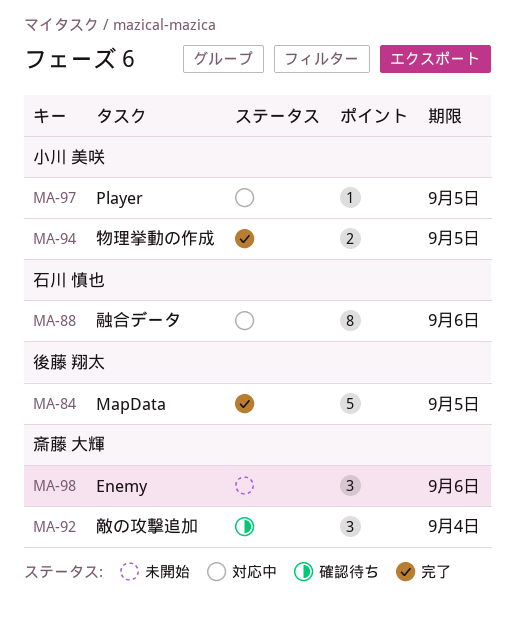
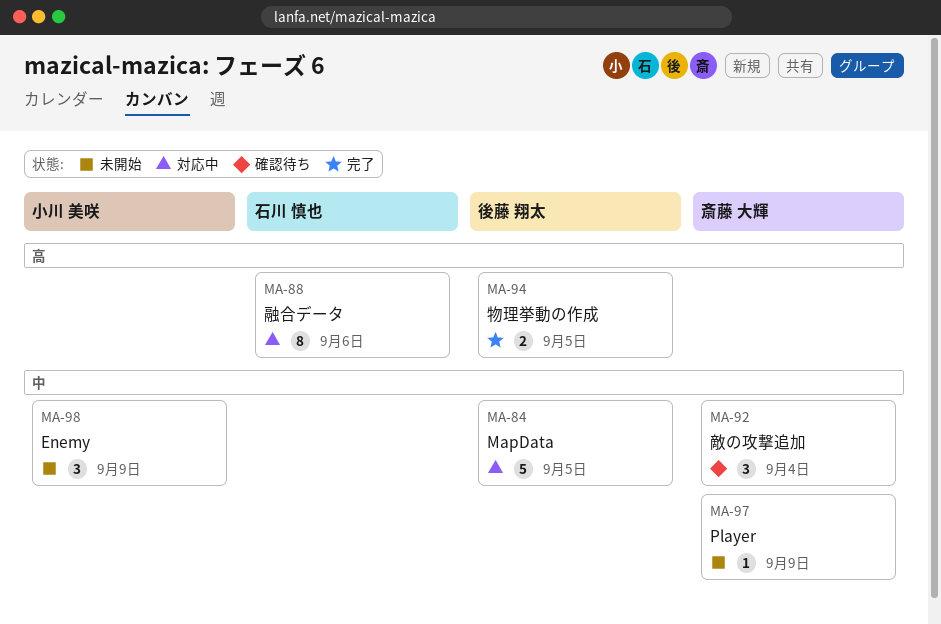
MA-84, status: 完了 -> 対応中
MA-94, owner: 小川 美咲 -> 後藤 翔太
MA-97, status: 対応中 -> 未開始
MA-97, owner: 小川 美咲 -> 斎藤 大輝
MA-97, due: Sep 5 -> Sep 9
MA-98, owner: 斎藤 大輝 -> 小川 美咲
MA-98, due: Sep 6 -> Sep 9

